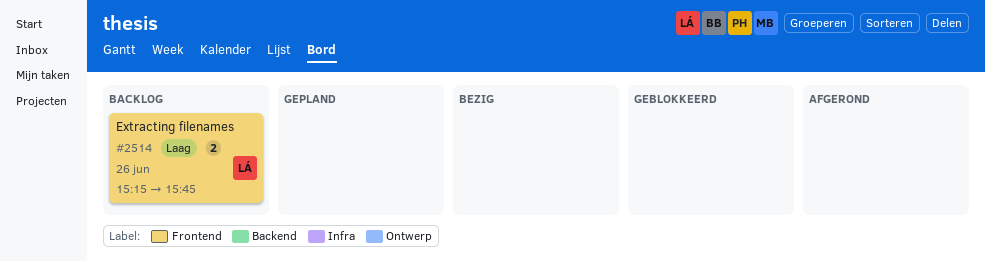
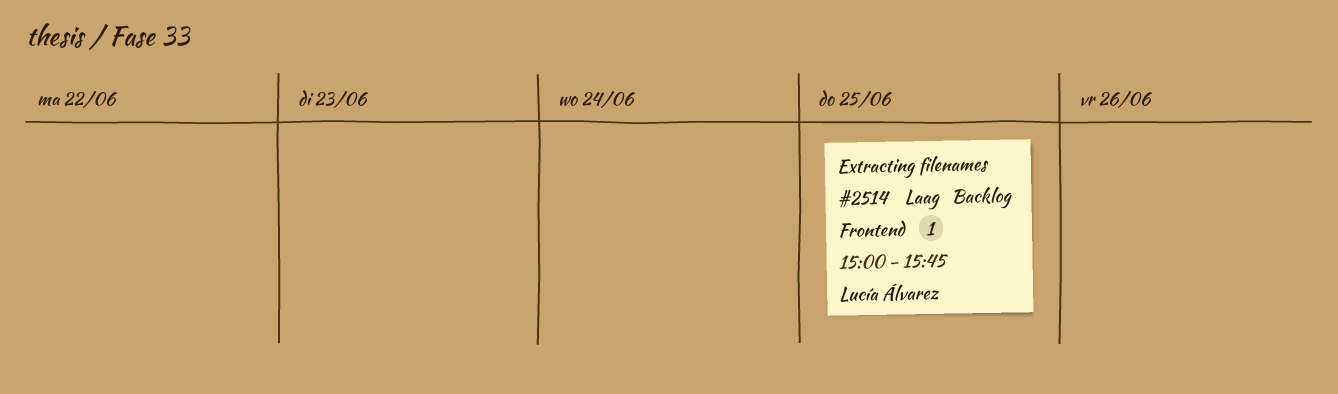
#2514, estimate: 2 -> 1
#2514, day: Jun 26 -> Jun 25
#2514, begins: 15:15 -> 15:00

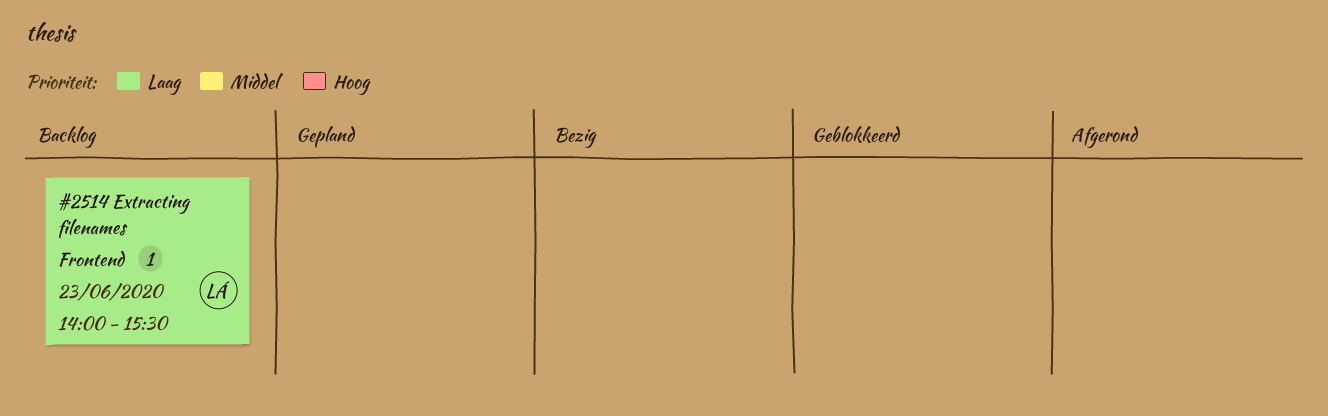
#2514, day: Jun 25 -> Jun 23
#2514, begins: 15:00 -> 14:00
#2514, ends: 15:45 -> 15:30

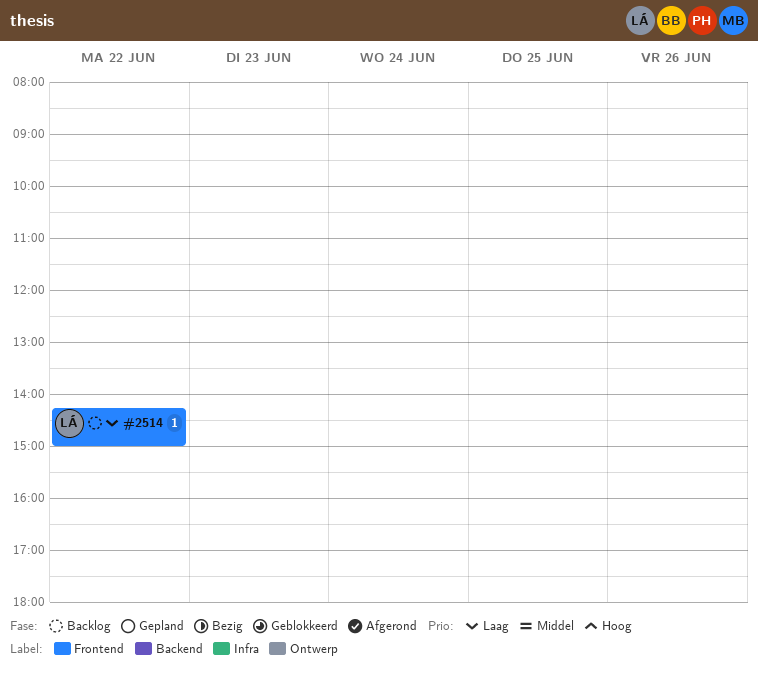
#2514, day: Jun 23 -> Jun 22
#2514, begins: 14:00 -> 14:15
#2514, ends: 15:30 -> 15:00

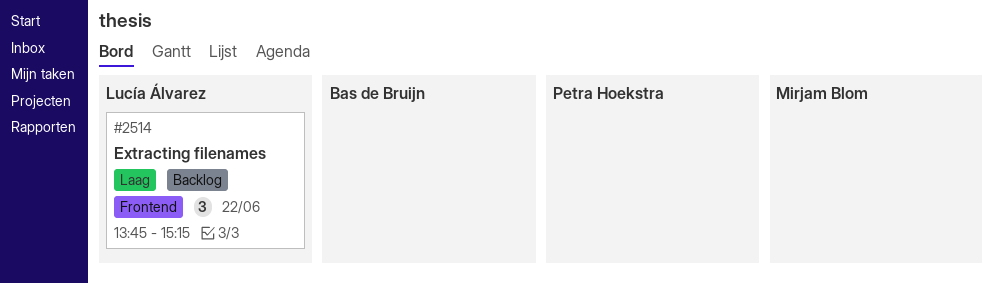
#2514, estimate: 1 -> 3
#2514, begins: 14:15 -> 13:45
#2514, ends: 15:00 -> 15:15

